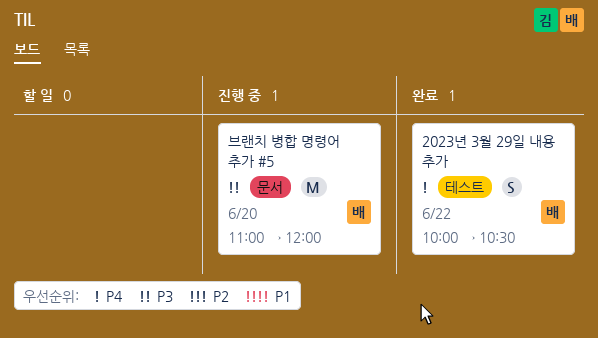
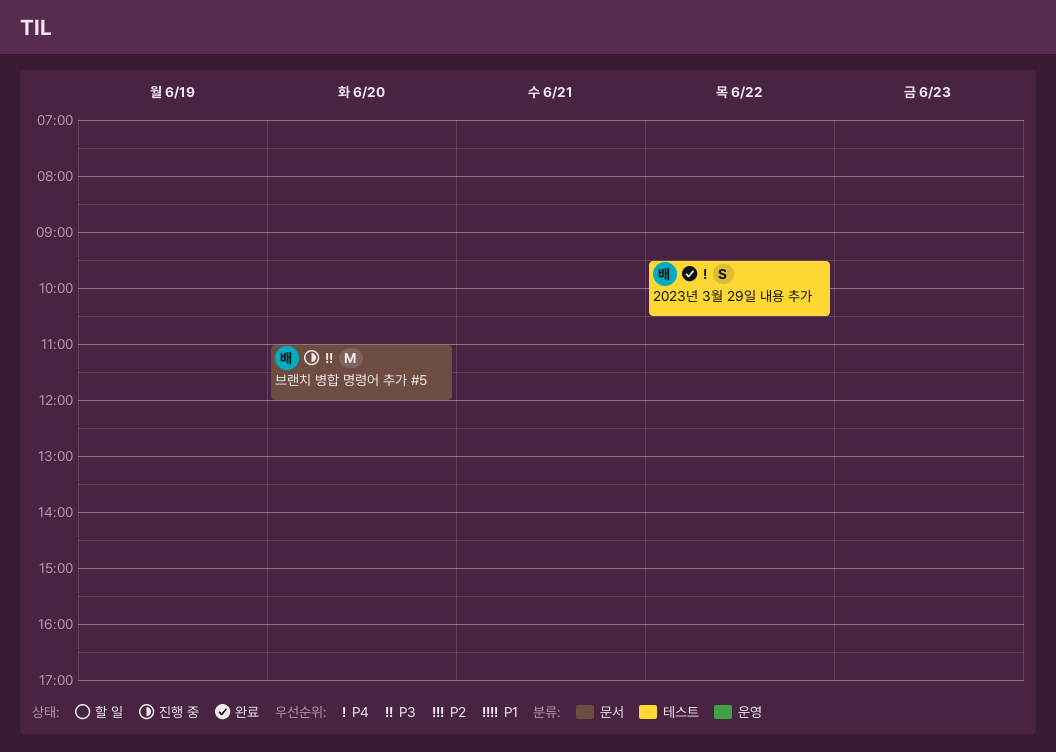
2023년 3월 29일 내용 추가, begins: 10:00 -> 09:30

